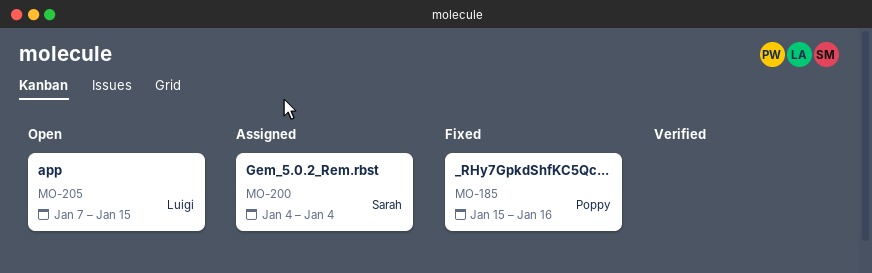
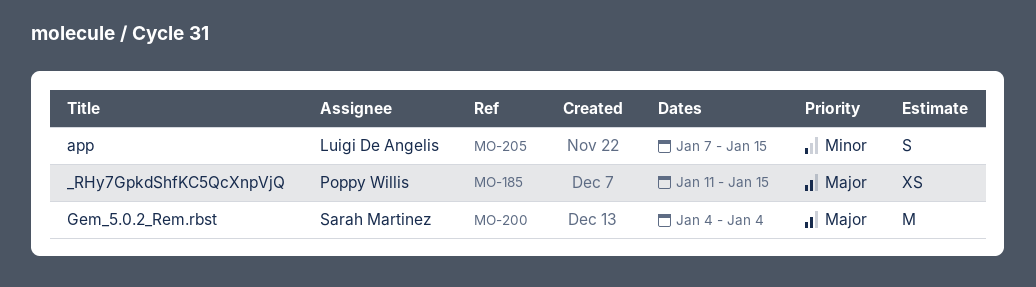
MO-185, start: Jan 15 -> Jan 11
MO-185, due: Jan 16 -> Jan 15

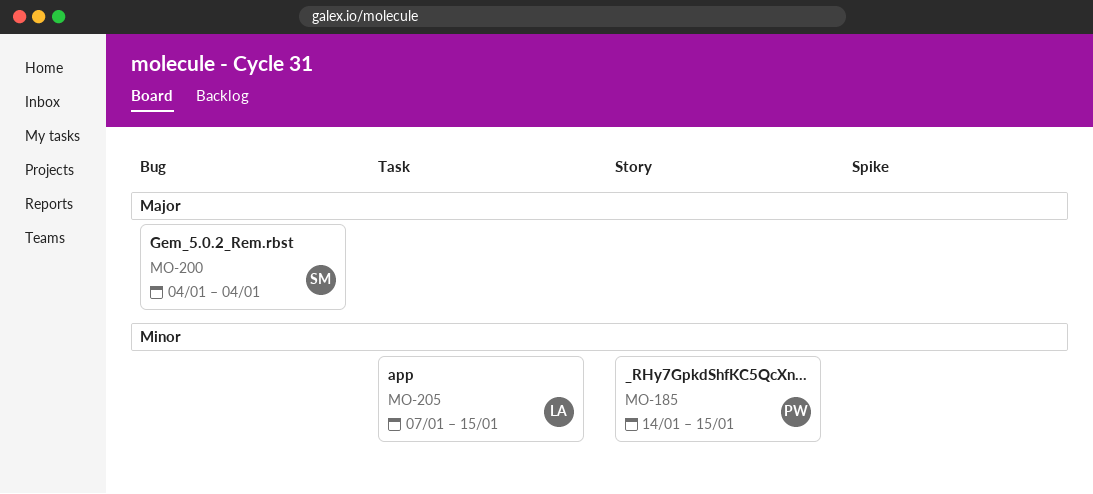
MO-185, priority: Major -> Minor
MO-185, start: Jan 11 -> Jan 14

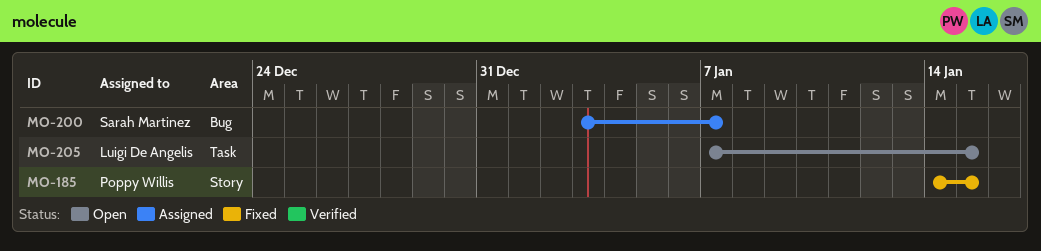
MO-200, start: Jan 4 -> Jan 3
MO-200, due: Jan 4 -> Jan 7

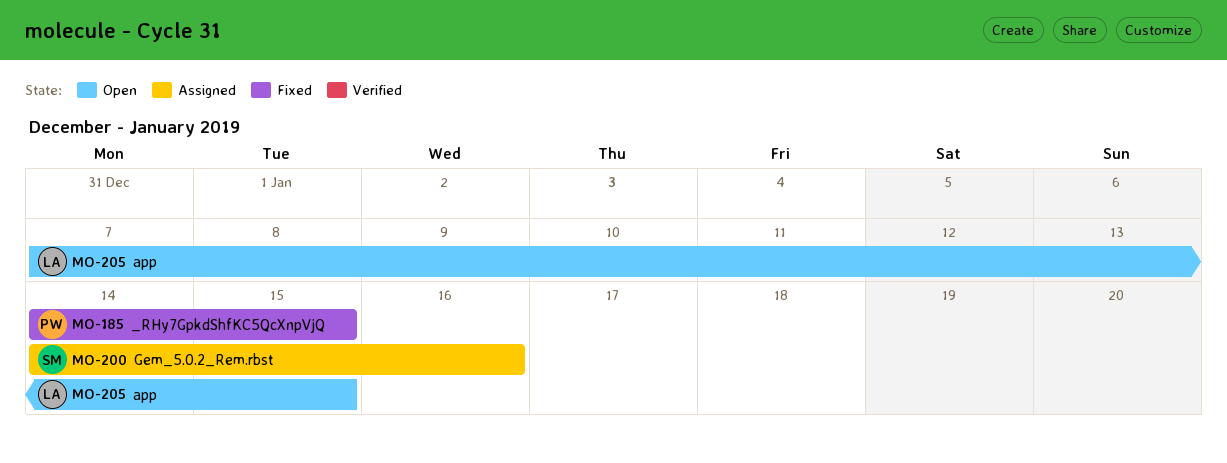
MO-200, start: Jan 3 -> Jan 14
MO-200, due: Jan 7 -> Jan 16

